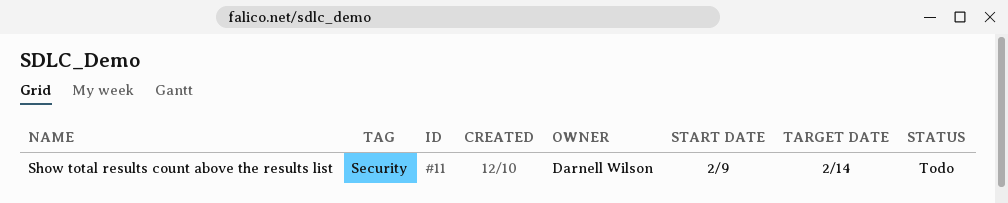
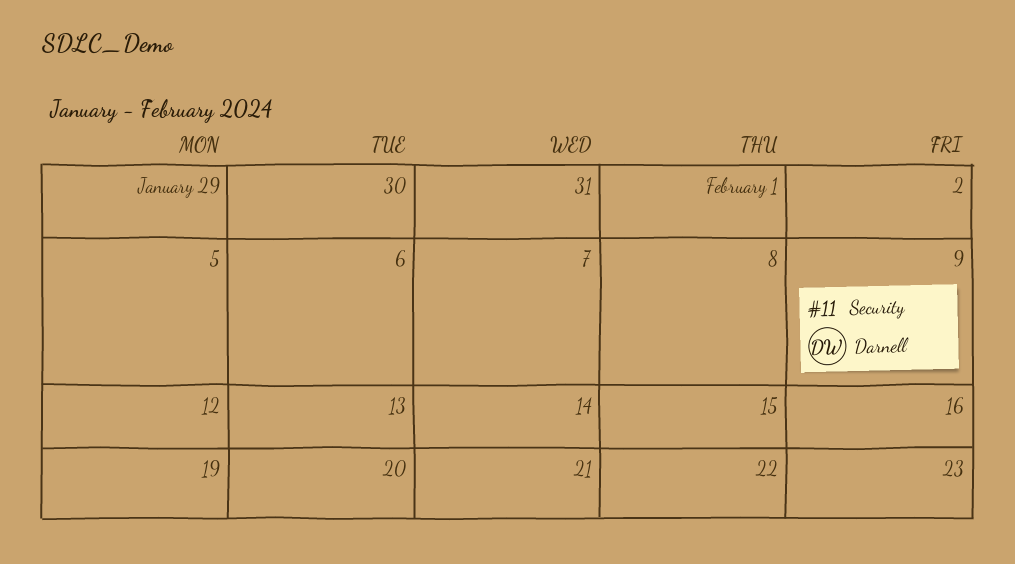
#11, due: Feb 14 -> Feb 9

